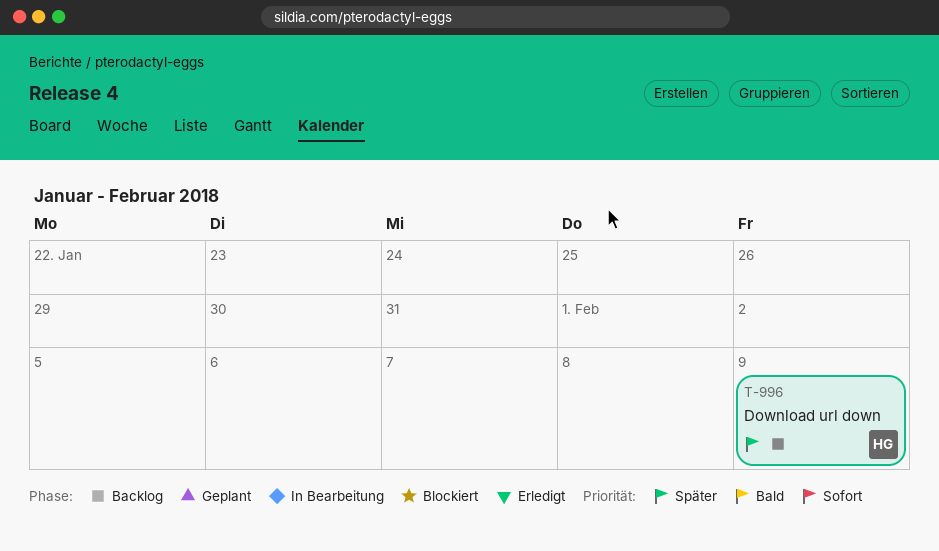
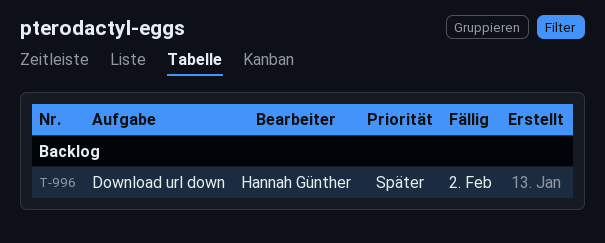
T-996, due: Feb 9 -> Feb 2

